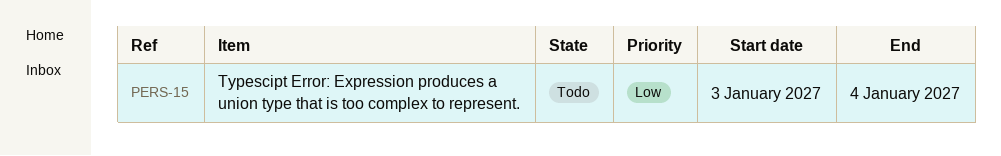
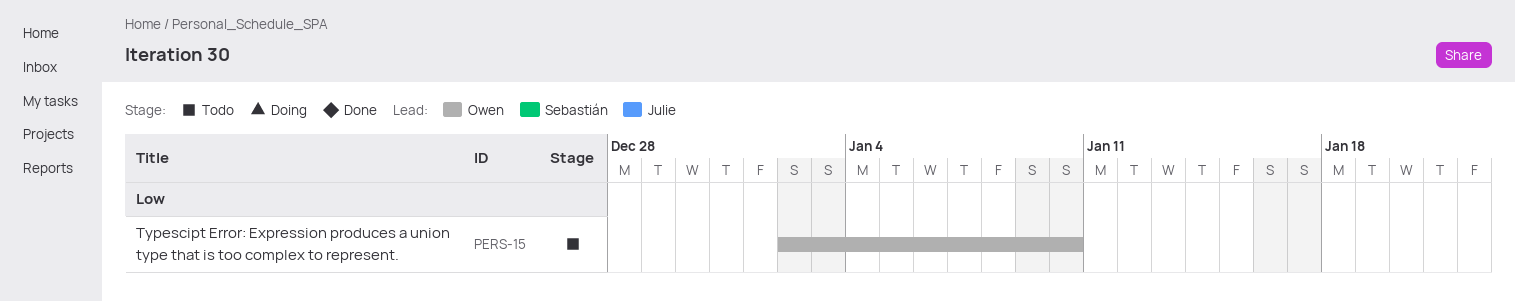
PERS-15, start: Jan 3 -> Jan 2
PERS-15, due: Jan 4 -> Jan 10

